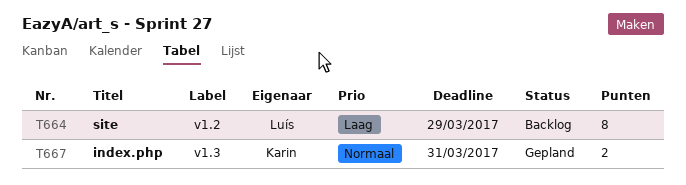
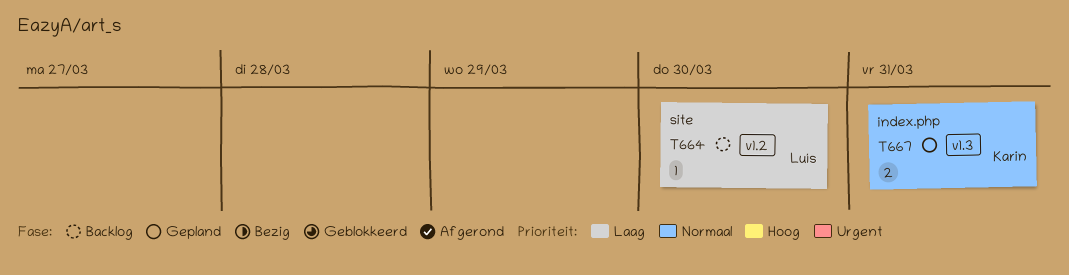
T664, estimate: 8 -> 1
T664, due: Mar 29 -> Mar 30

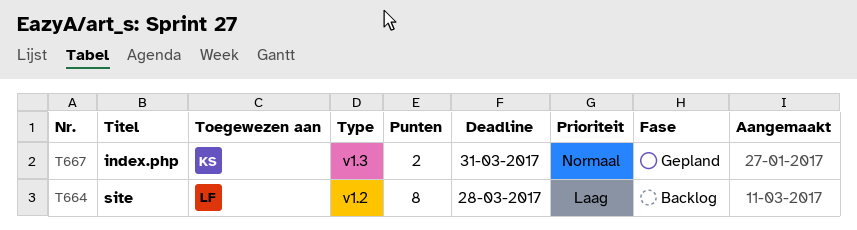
T664, estimate: 1 -> 8
T664, due: Mar 30 -> Mar 28

